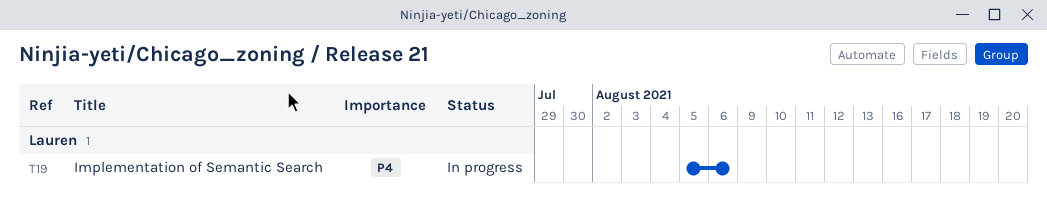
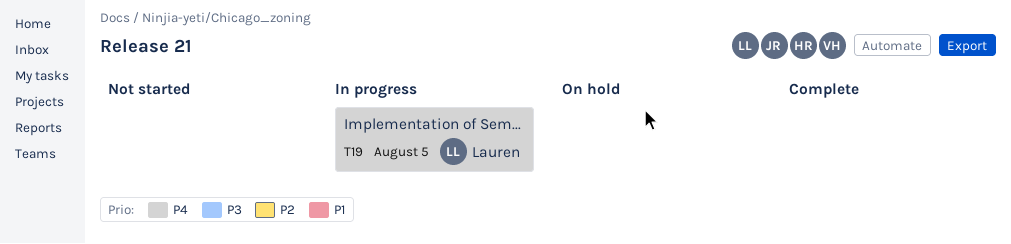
T19, due: Aug 6 -> Aug 5

